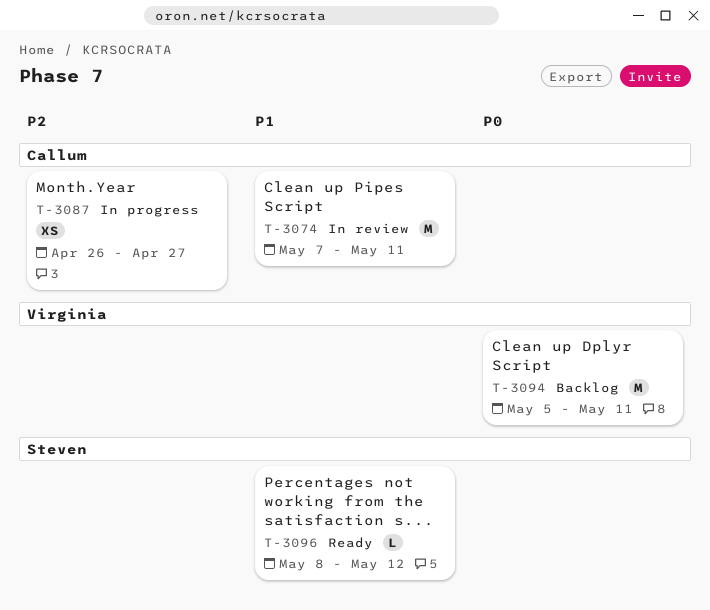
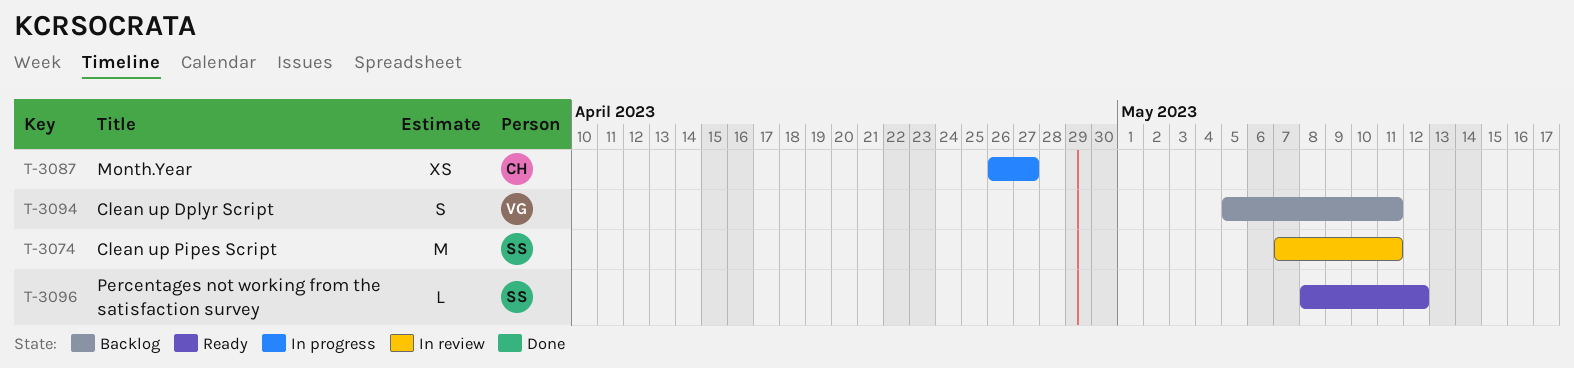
T-3074, owner: Callum -> Steven
T-3094, estimate: M -> S

